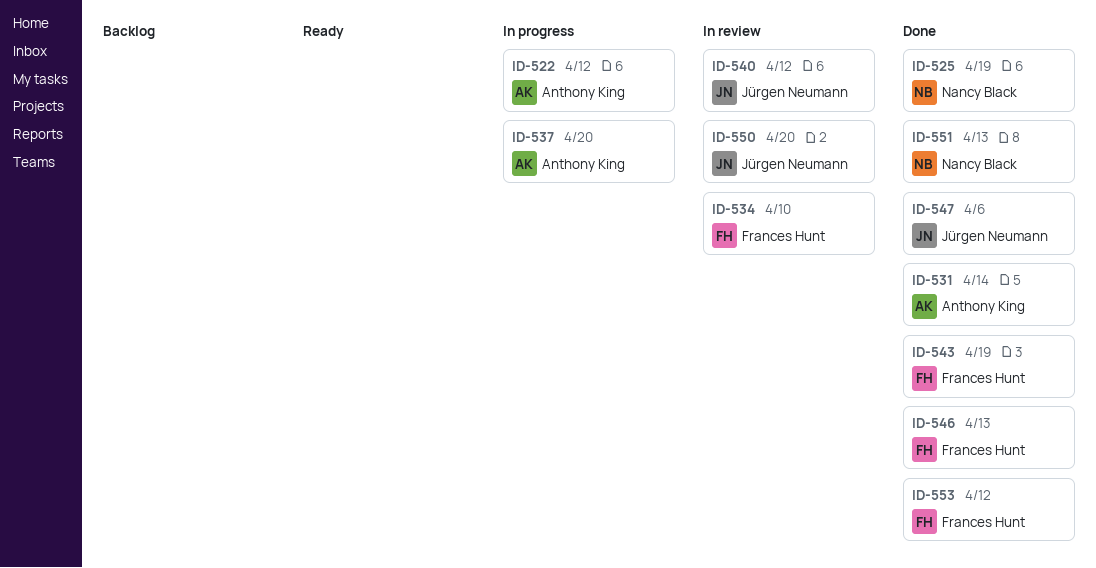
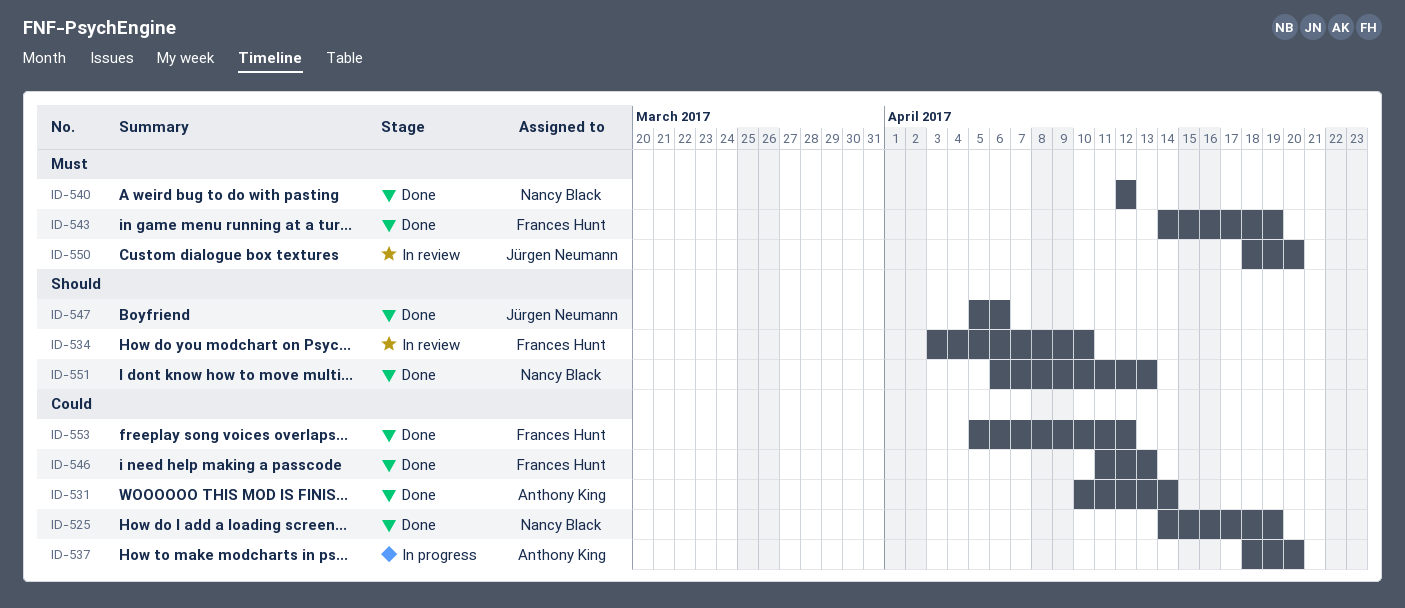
ID-522: present -> none
ID-540, status: In review -> Done
ID-540, owner: Jürgen Neumann -> Nancy Black

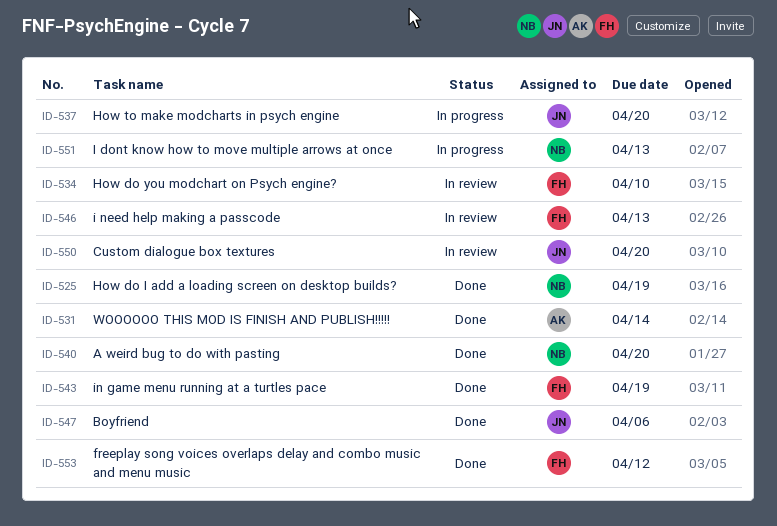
ID-537, owner: Anthony King -> Jürgen Neumann
ID-540, due: Apr 12 -> Apr 20
ID-546, status: Done -> In review
ID-551, status: Done -> In progress

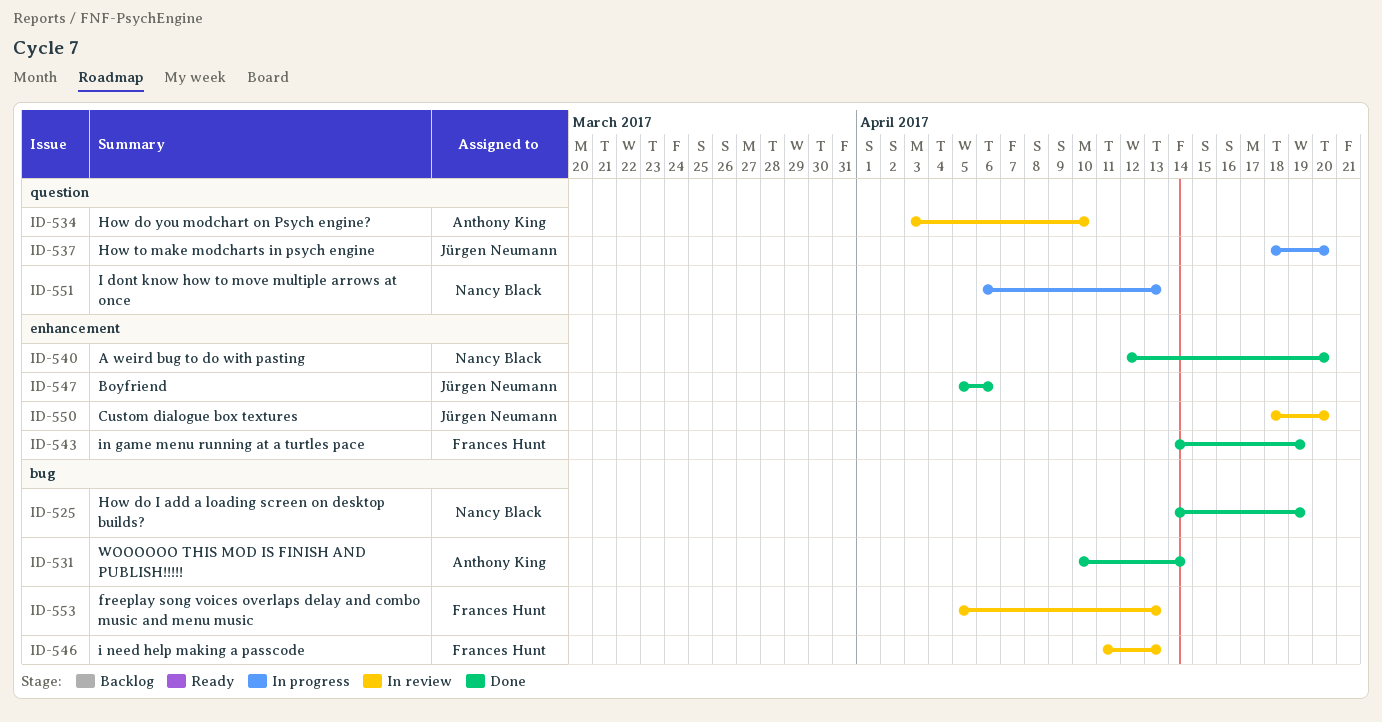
ID-534, owner: Frances Hunt -> Anthony King
ID-553, status: Done -> In review
ID-553, due: Apr 12 -> Apr 13

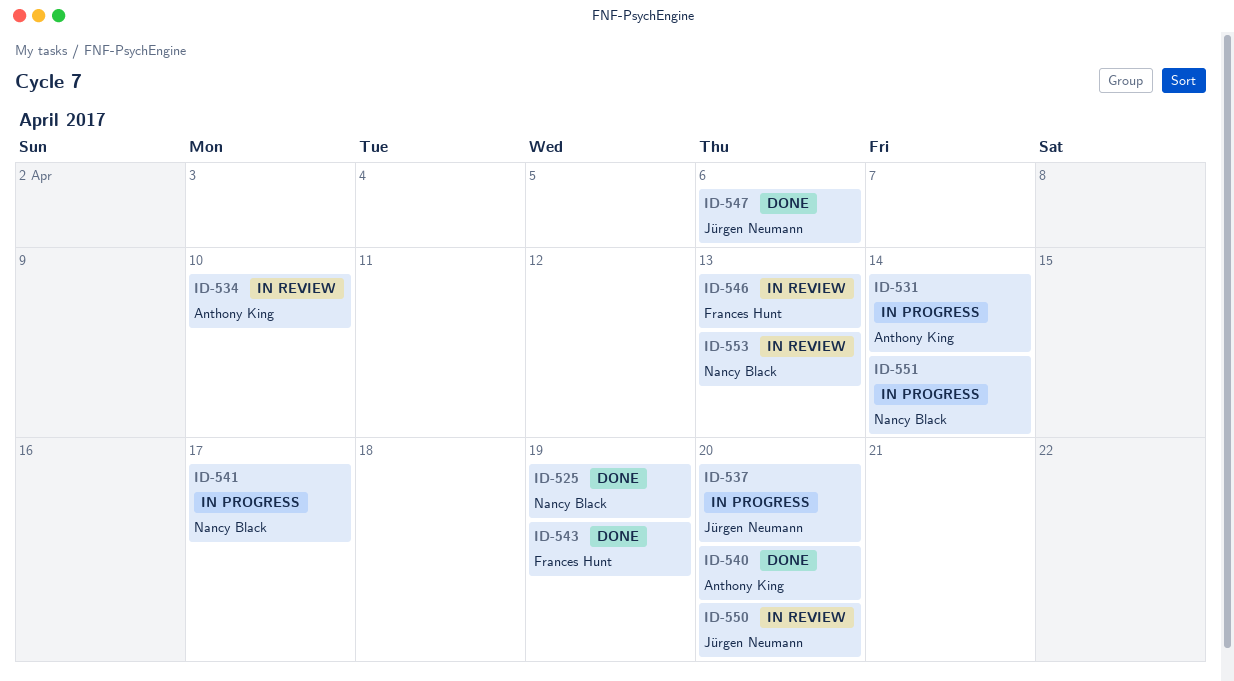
ID-531, status: Done -> In progress
ID-540, owner: Nancy Black -> Anthony King
ID-541: none -> present
ID-551, due: Apr 13 -> Apr 14
ID-553, owner: Frances Hunt -> Nancy Black

